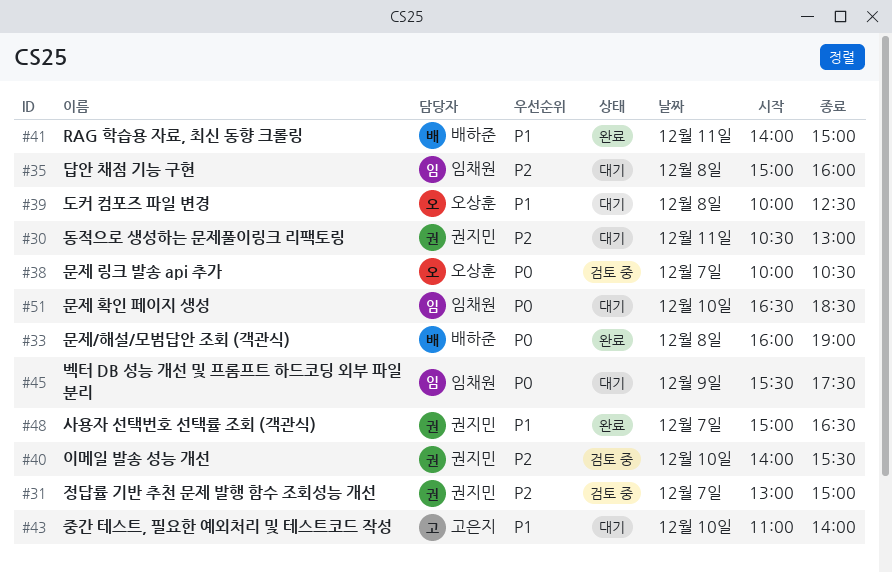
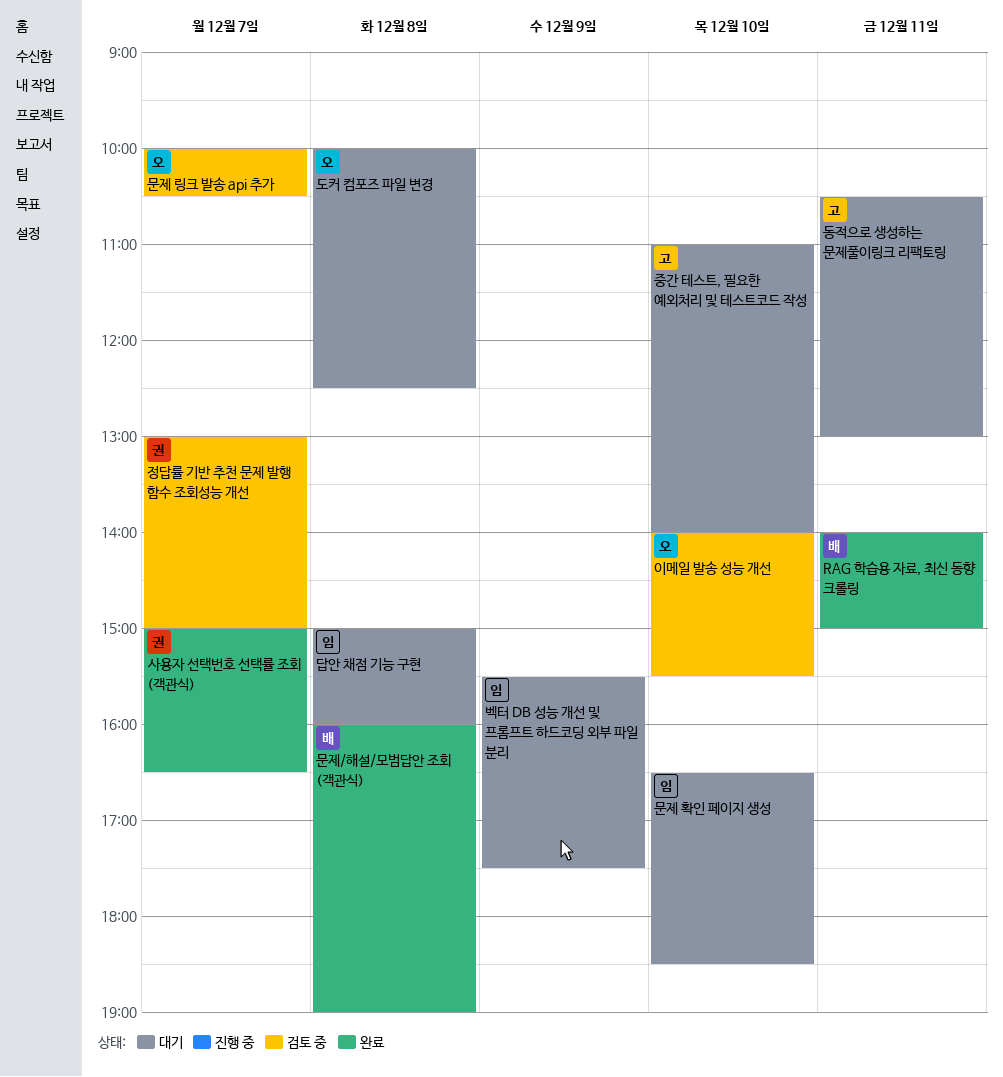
동적으로 생성하는 문제풀이링크 리팩토링, owner: 권지민 -> 고은지
이메일 발송 성능 개선, owner: 권지민 -> 오상훈

